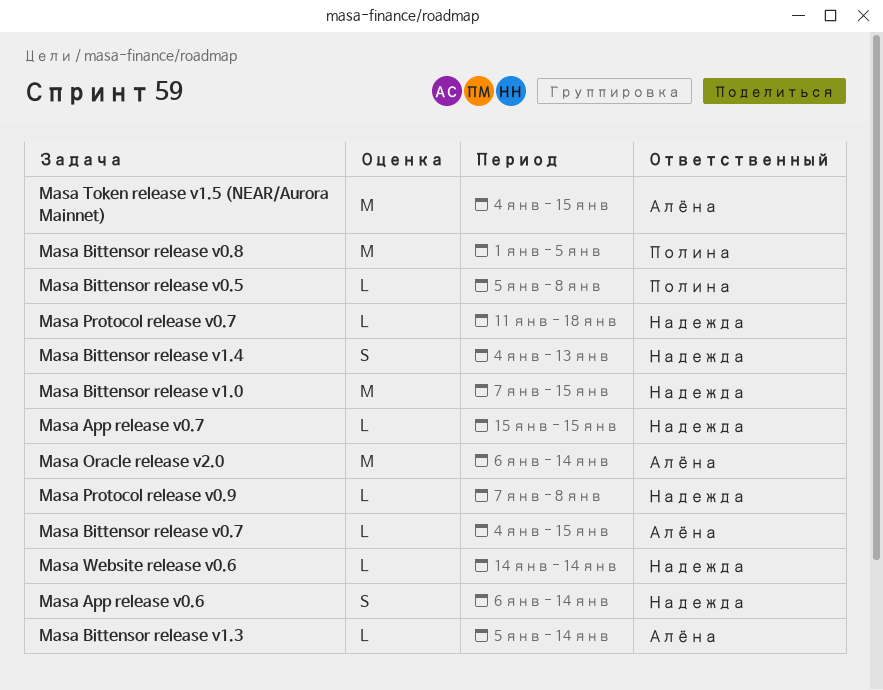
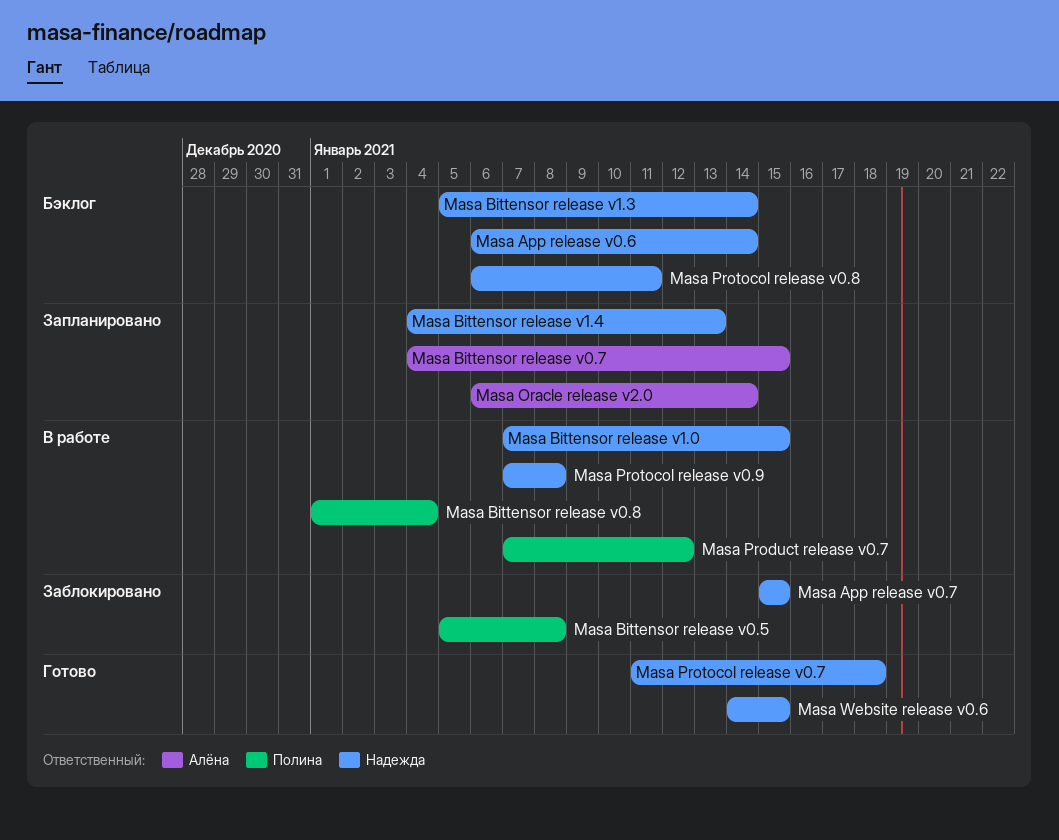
Masa Bittensor release v0.8, due: Jan 5 -> Jan 4
Masa Bittensor release v1.3, owner: Алёна -> Надежда
Masa Product release v0.7: none -> present
Masa Protocol release v0.8: none -> present
Masa Token release v1.5 (NEAR/Aurora Mainnet): present -> none
Masa Website release v0.6, due: Jan 14 -> Jan 15

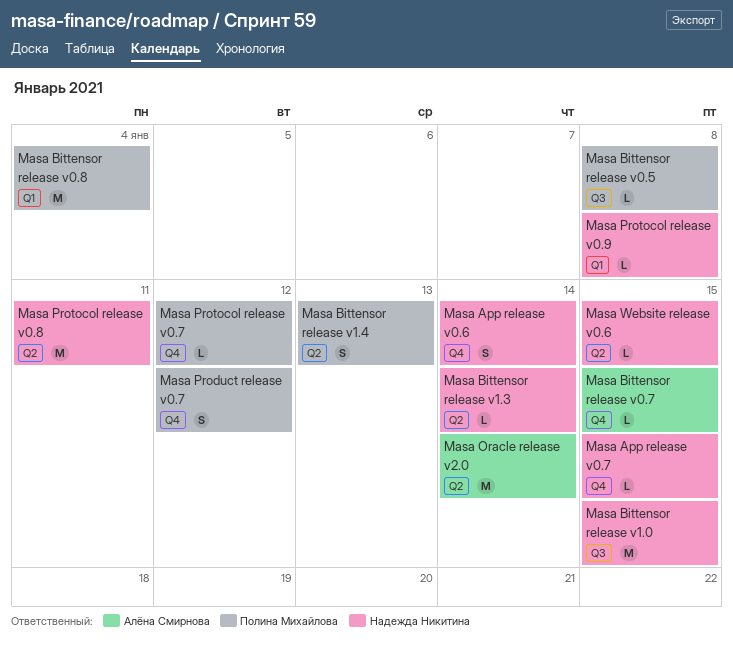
Masa Bittensor release v1.4, owner: Надежда Никитина -> Полина Михайлова
Masa Protocol release v0.7, owner: Надежда Никитина -> Полина Михайлова
Masa Protocol release v0.7, due: Jan 18 -> Jan 12

